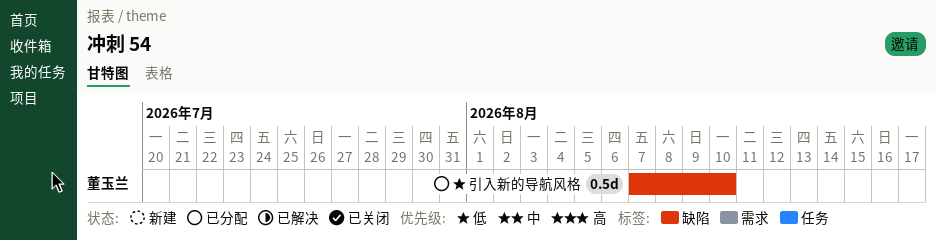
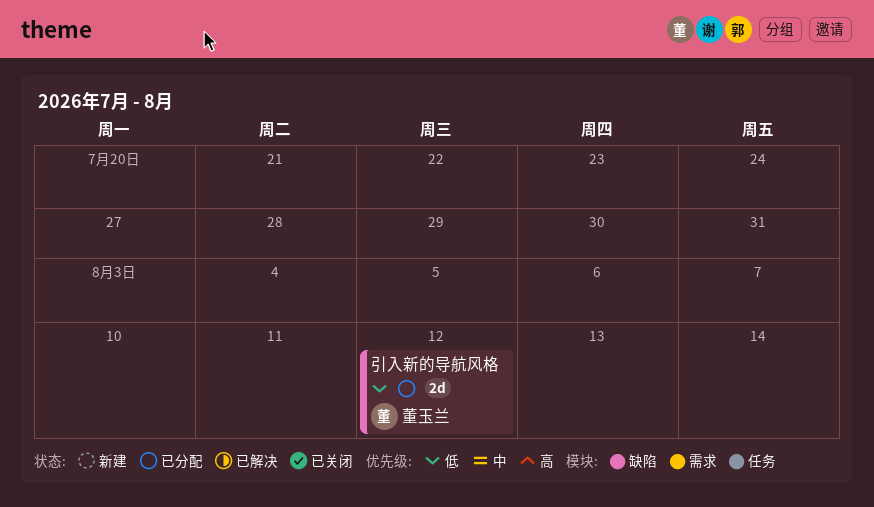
引入新的导航风格, estimate: 0.5d -> 2d
引入新的导航风格, due: Aug 10 -> Aug 12

